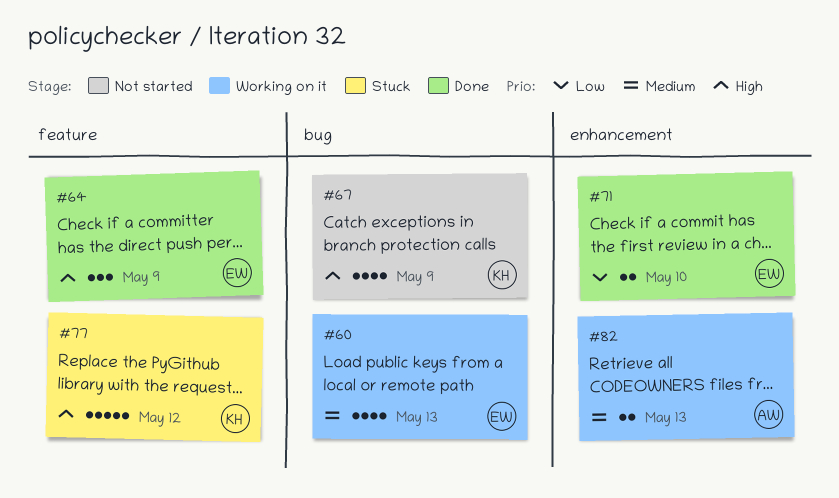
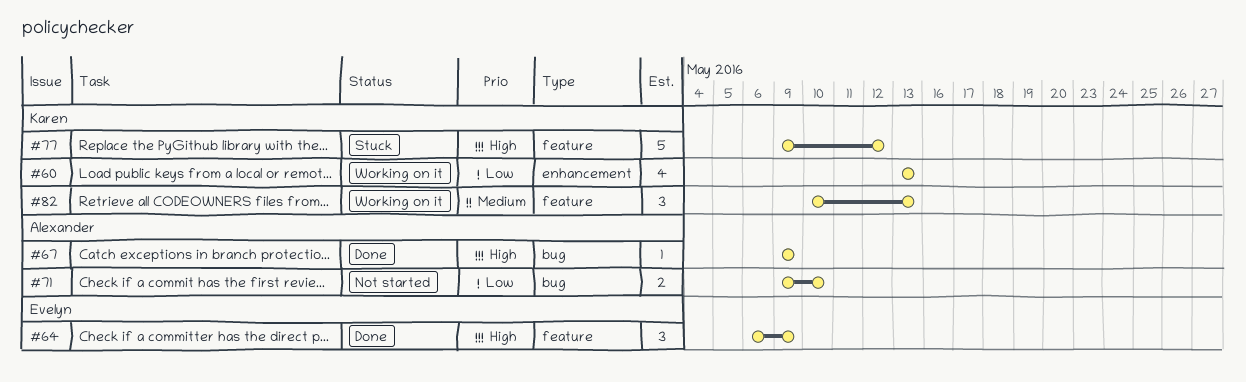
#60, owner: Evelyn -> Karen
#60, priority: Medium -> Low
#60, label: bug -> enhancement
#67, status: Not started -> Done
#67, owner: Karen -> Alexander
#67, estimate: 4 -> 1
#71, status: Done -> Not started
#71, owner: Evelyn -> Alexander
#71, label: enhancement -> bug
#82, owner: Alexander -> Karen
#82, label: enhancement -> feature
#82, estimate: 2 -> 3

